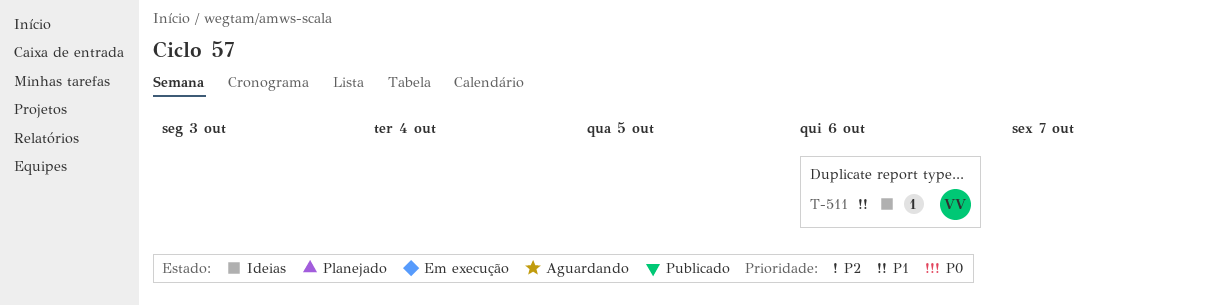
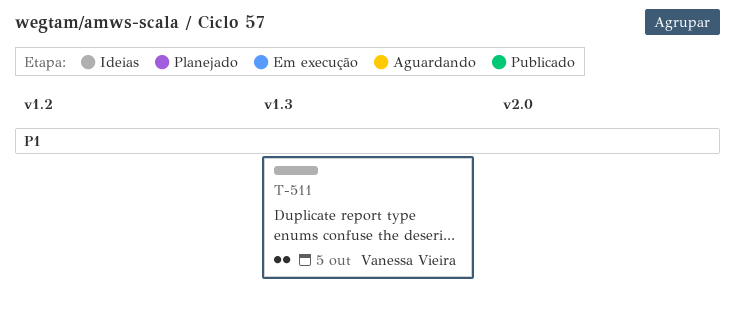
T-511, estimate: 1 -> 2
T-511, due: Oct 6 -> Oct 5

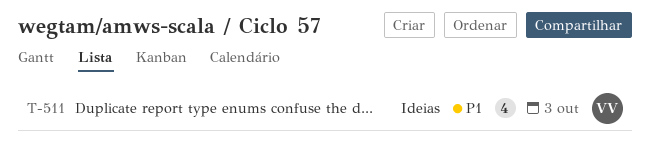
T-511, estimate: 2 -> 4
T-511, due: Oct 5 -> Oct 3

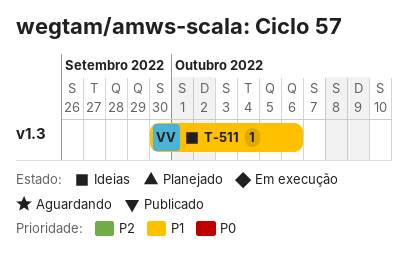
T-511, estimate: 4 -> 1
T-511, due: Oct 3 -> Oct 6

